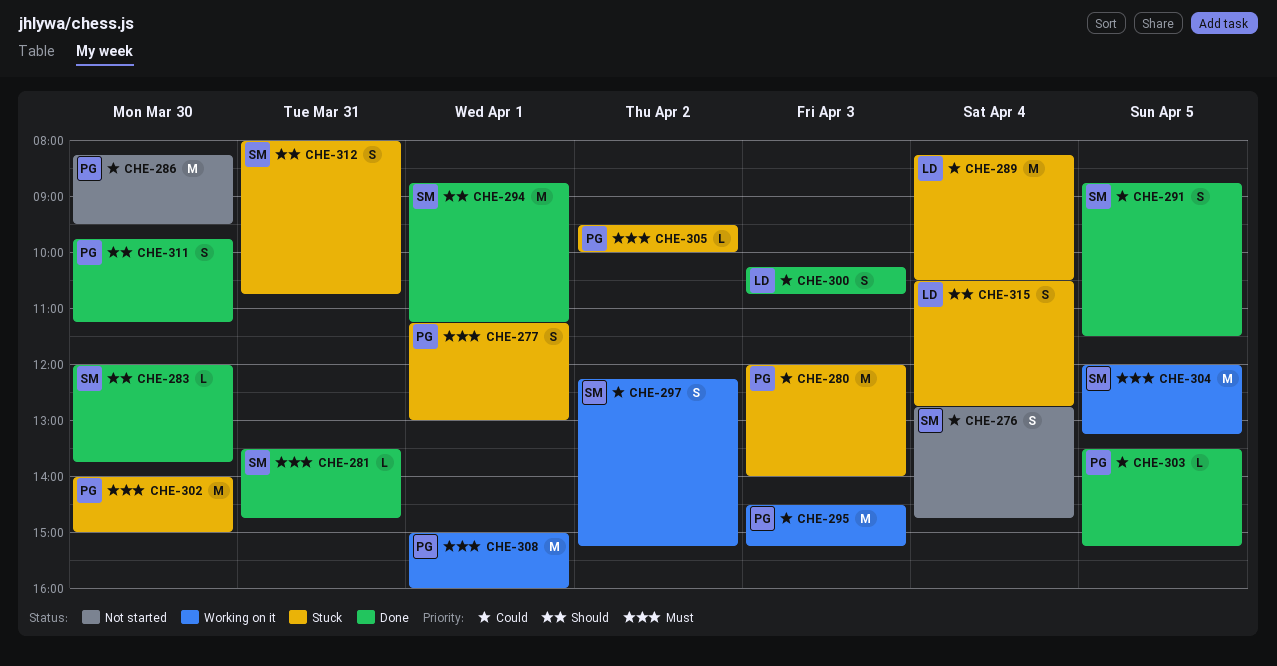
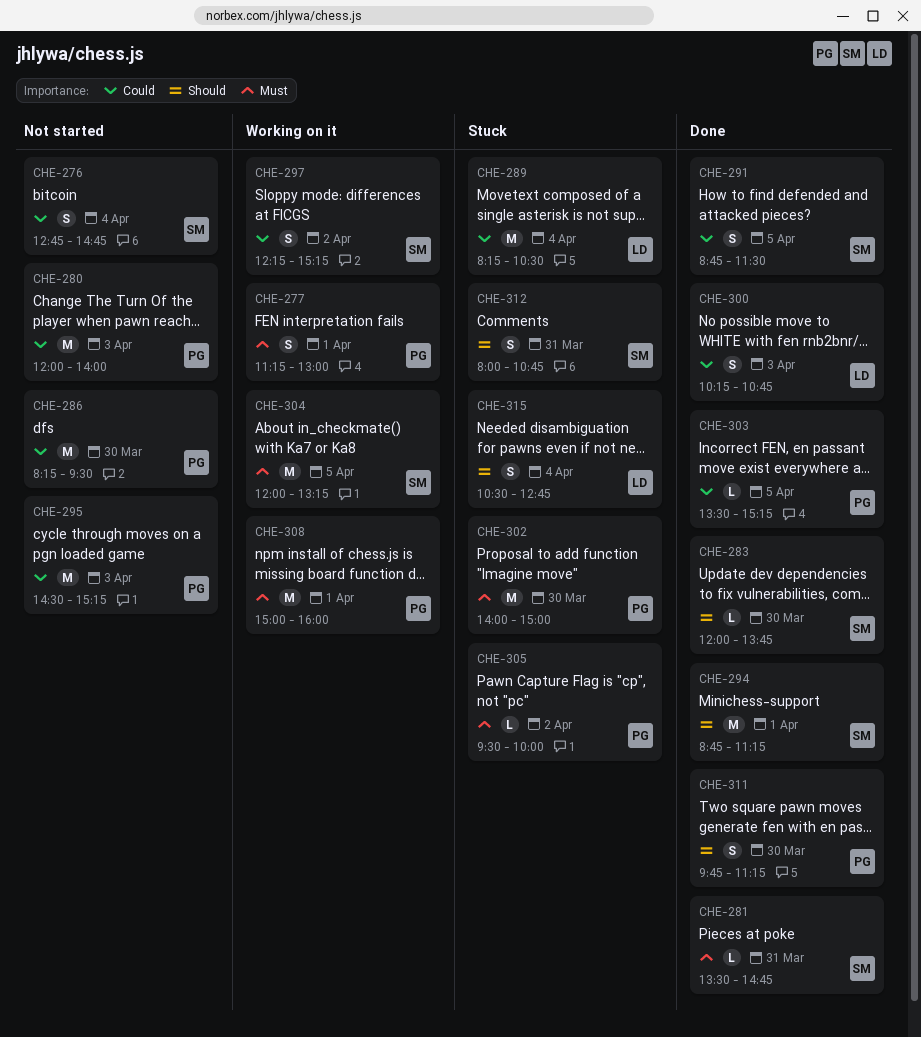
CHE-277, status: Stuck -> Working on it
CHE-280, status: Stuck -> Not started
CHE-295, status: Working on it -> Not started

